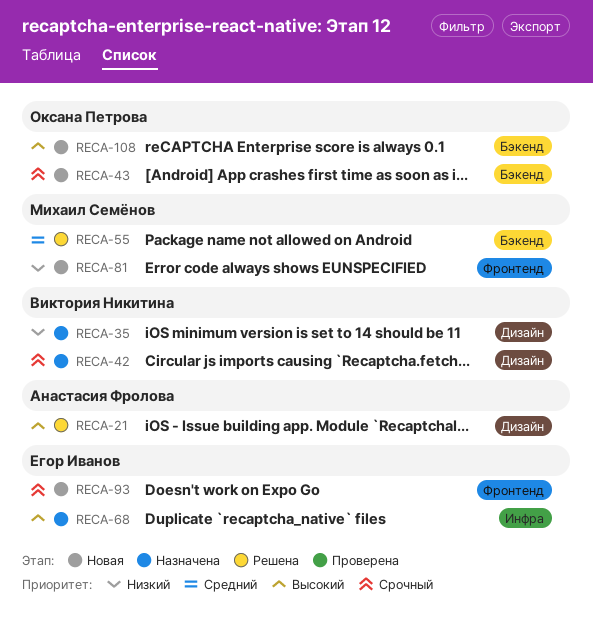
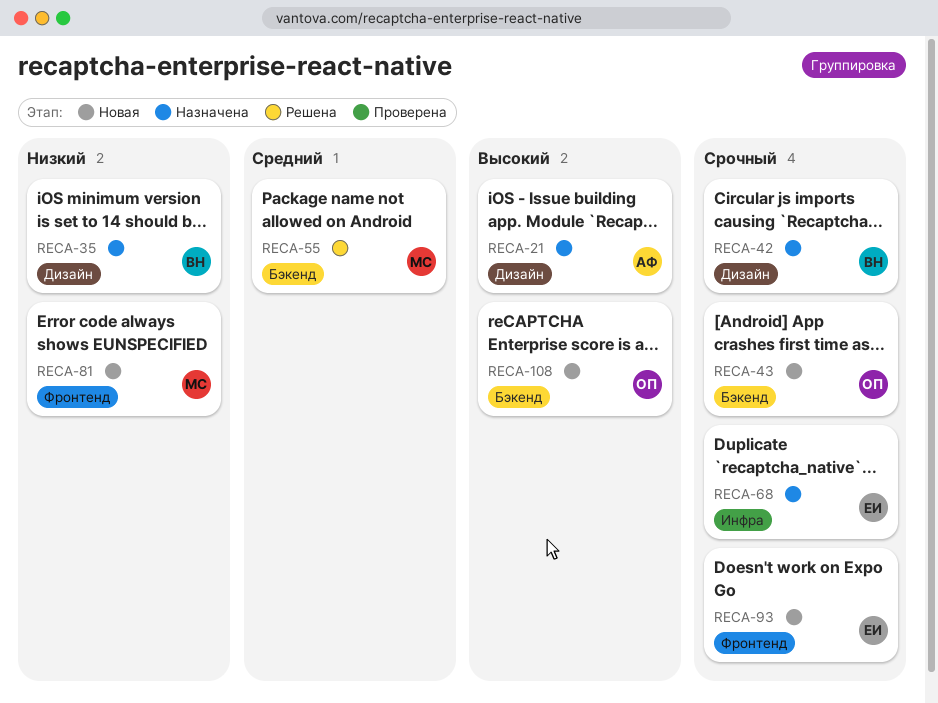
RECA-21, status: Решена -> Назначена
RECA-68, priority: Высокий -> Срочный

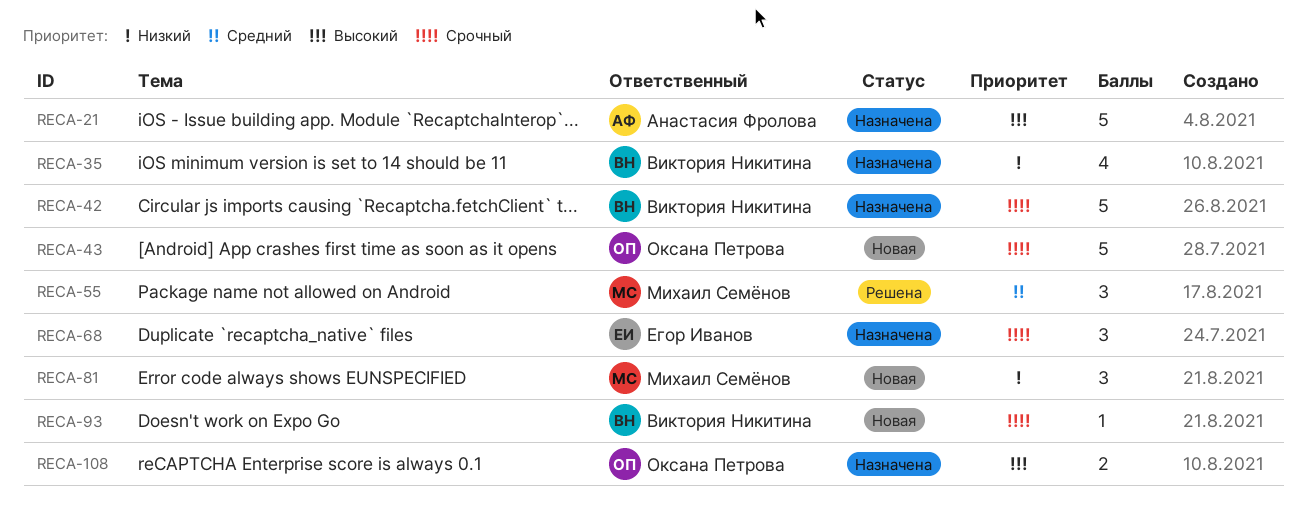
RECA-93, owner: Егор Иванов -> Виктория Никитина
RECA-108, status: Новая -> Назначена

